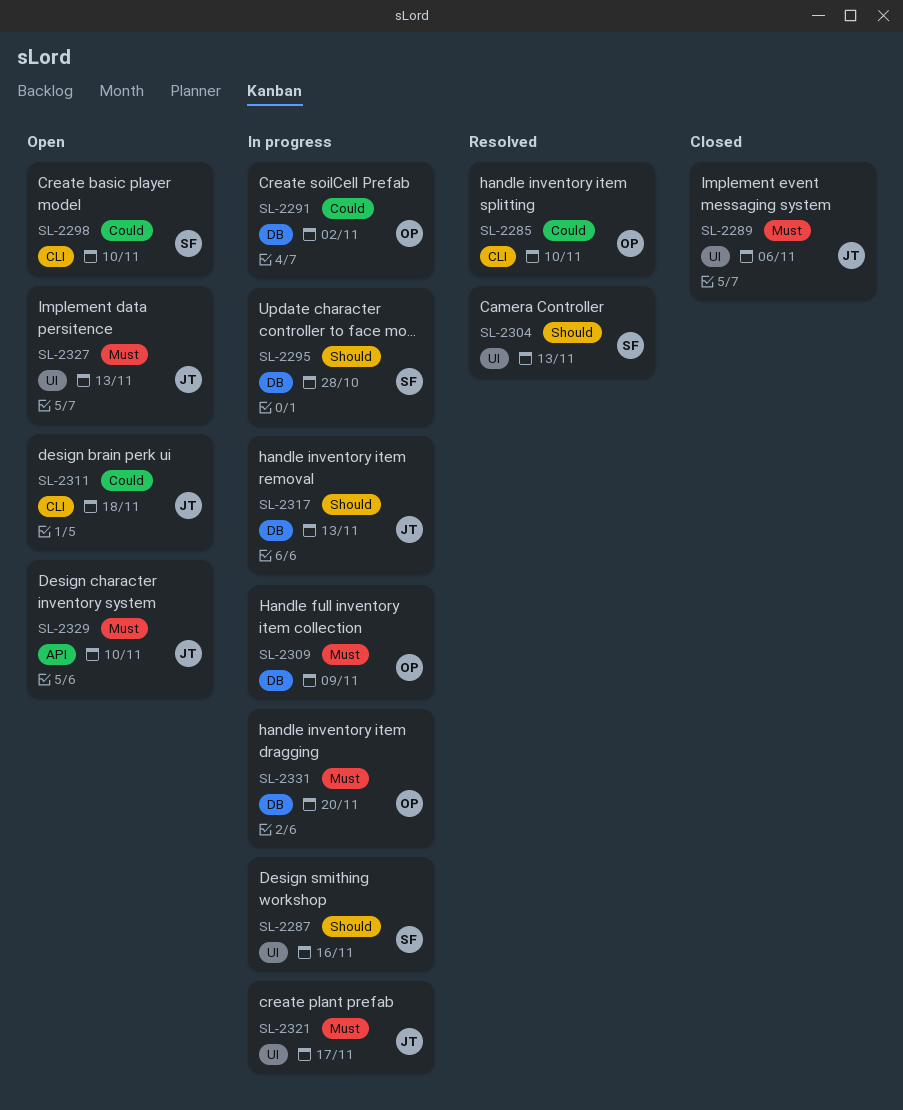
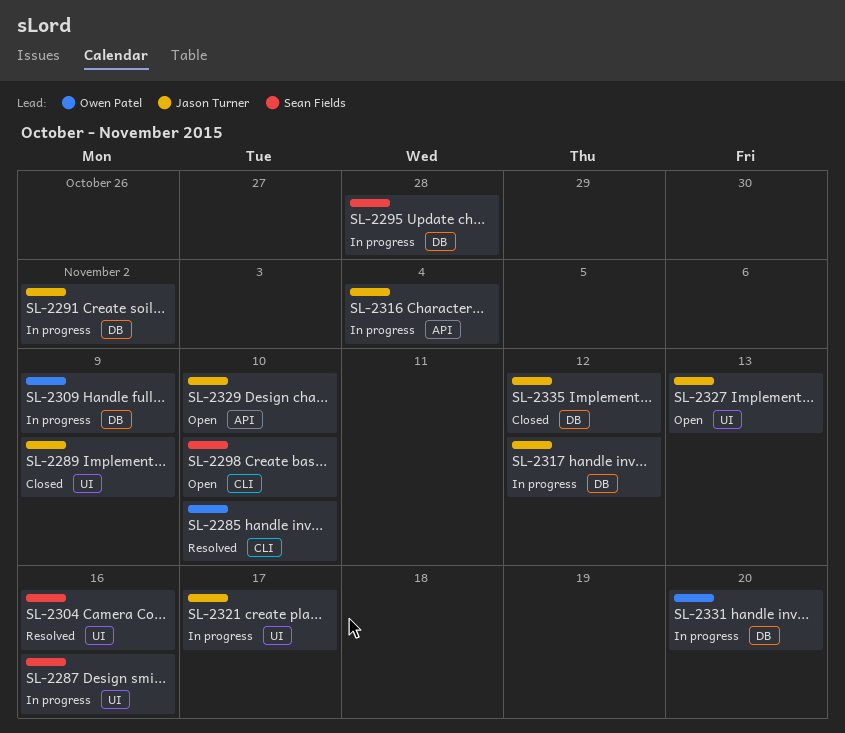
SL-2289, due: Nov 6 -> Nov 9
SL-2291, owner: Owen Patel -> Jason Turner
SL-2304, due: Nov 13 -> Nov 16
SL-2311: present -> none
SL-2316: none -> present
SL-2317, due: Nov 13 -> Nov 12
SL-2335: none -> present

